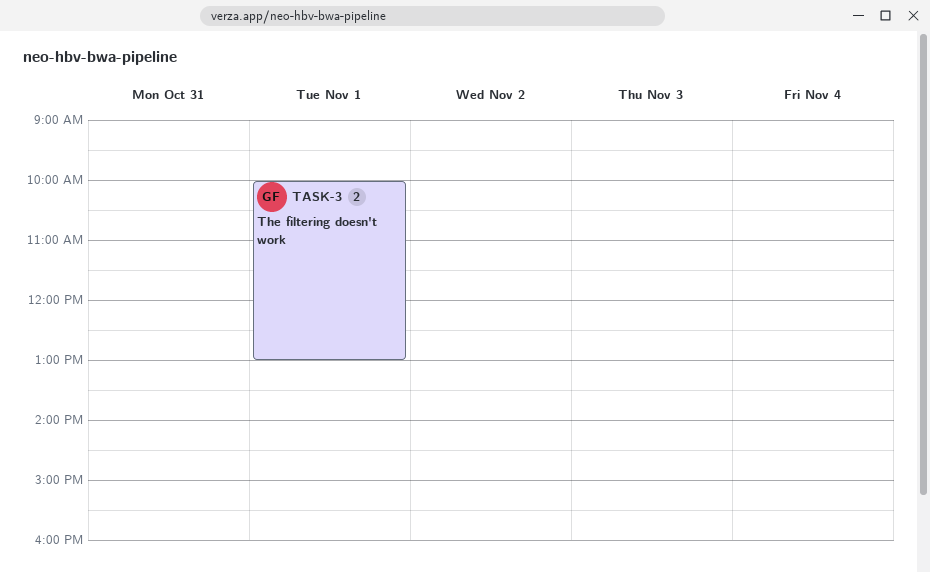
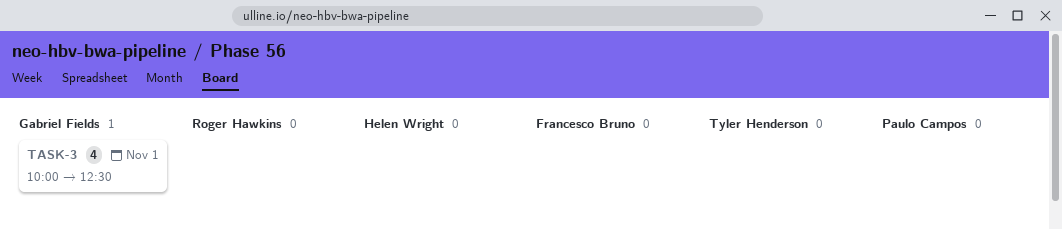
TASK-3, estimate: 2 -> 4
TASK-3, ends: 13:00 -> 12:30

